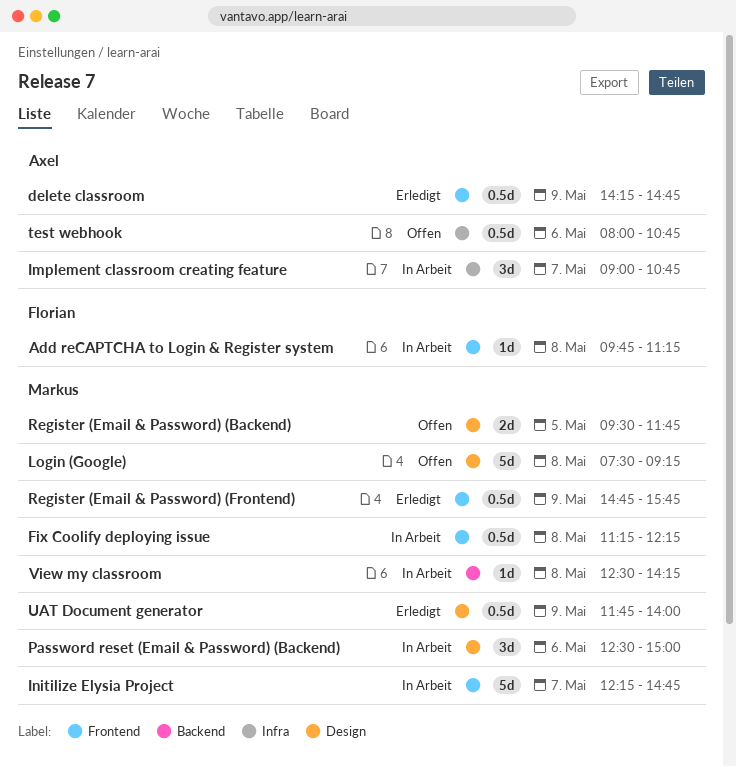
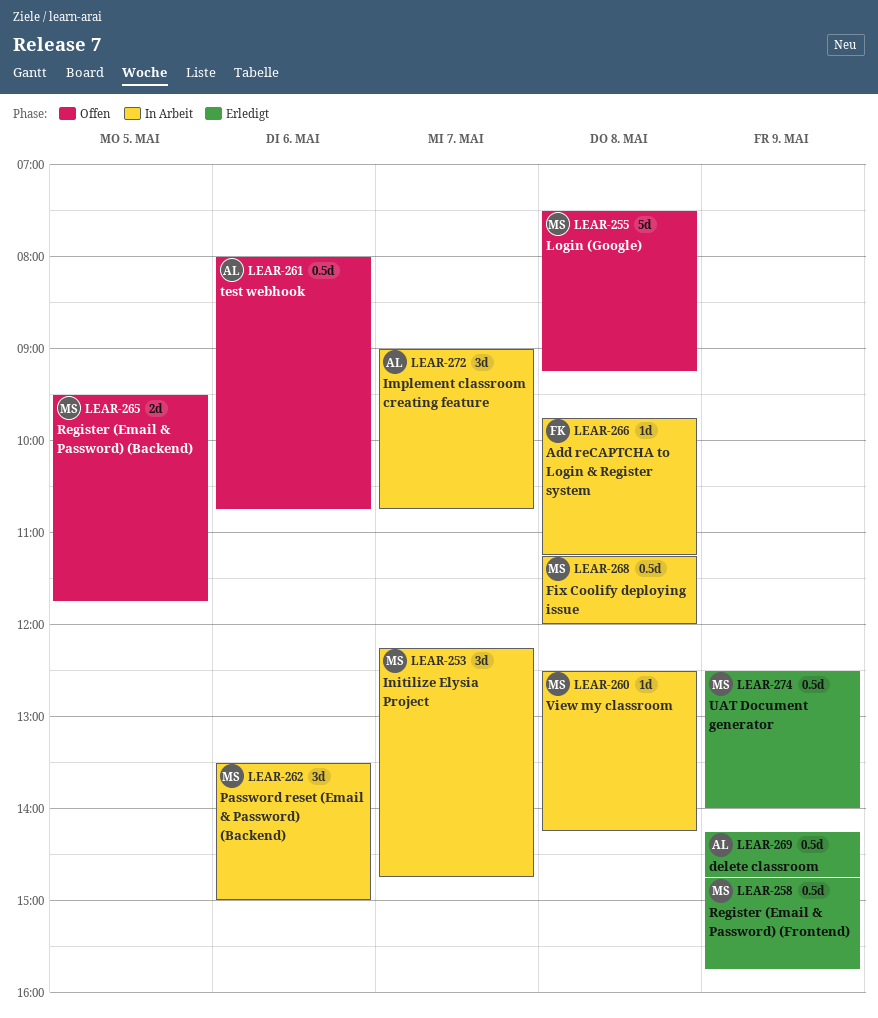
Fix Coolify deploying issue, ends: 12:15 -> 12:00
Initilize Elysia Project, estimate: 5d -> 3d
Password reset (Email & Password) (Backend), begins: 12:30 -> 13:30
UAT Document generator, begins: 11:45 -> 12:30

